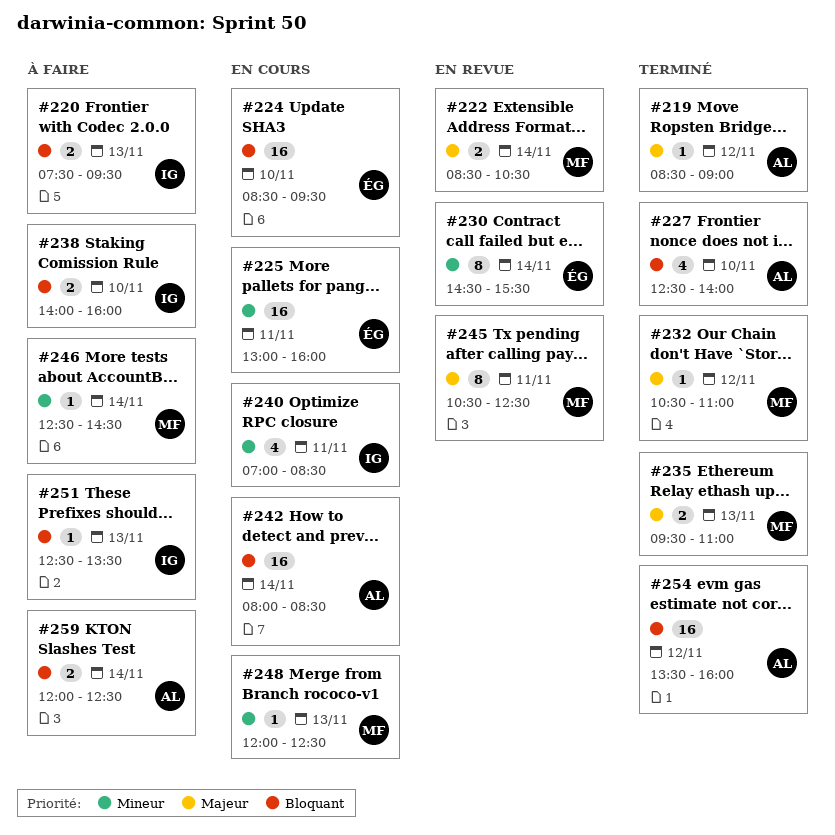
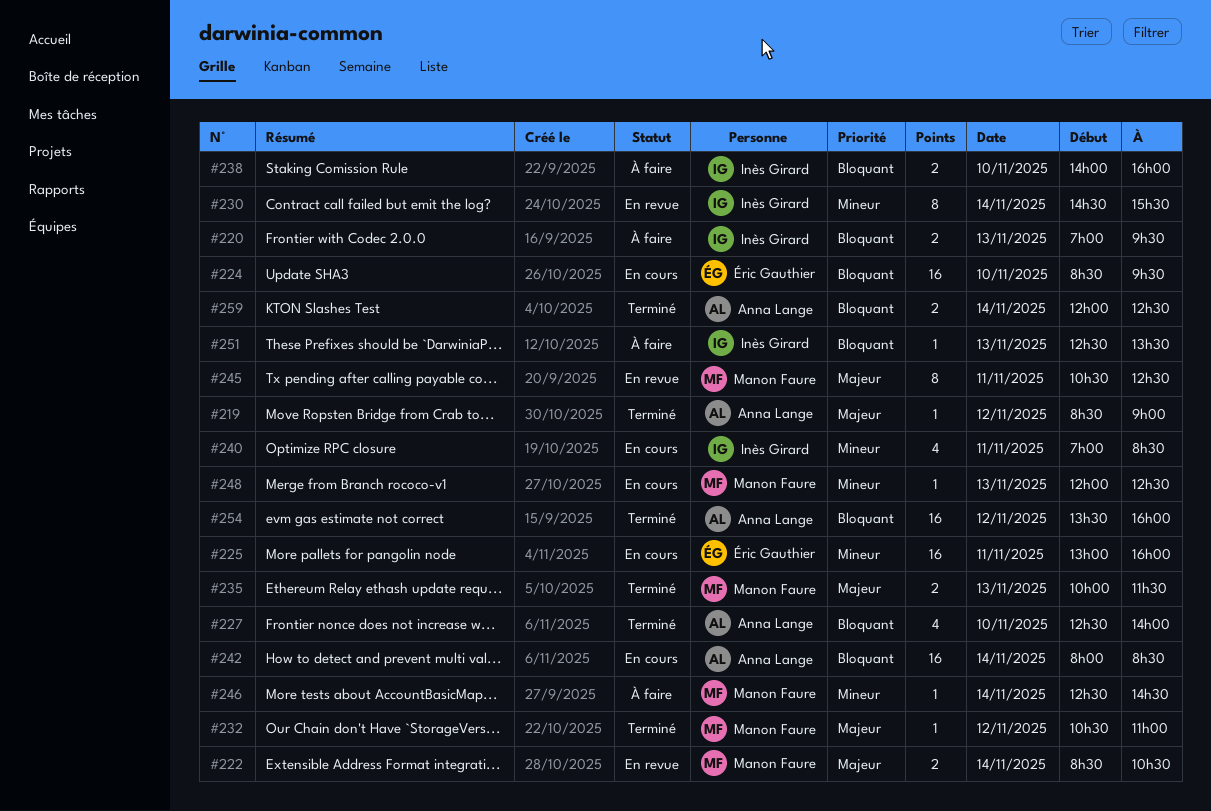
#220, begins: 07:30 -> 07:00
#230, owner: Éric Gauthier -> Inès Girard
#235, begins: 09:30 -> 10:00
#235, ends: 11:00 -> 11:30
#259, status: À faire -> Terminé

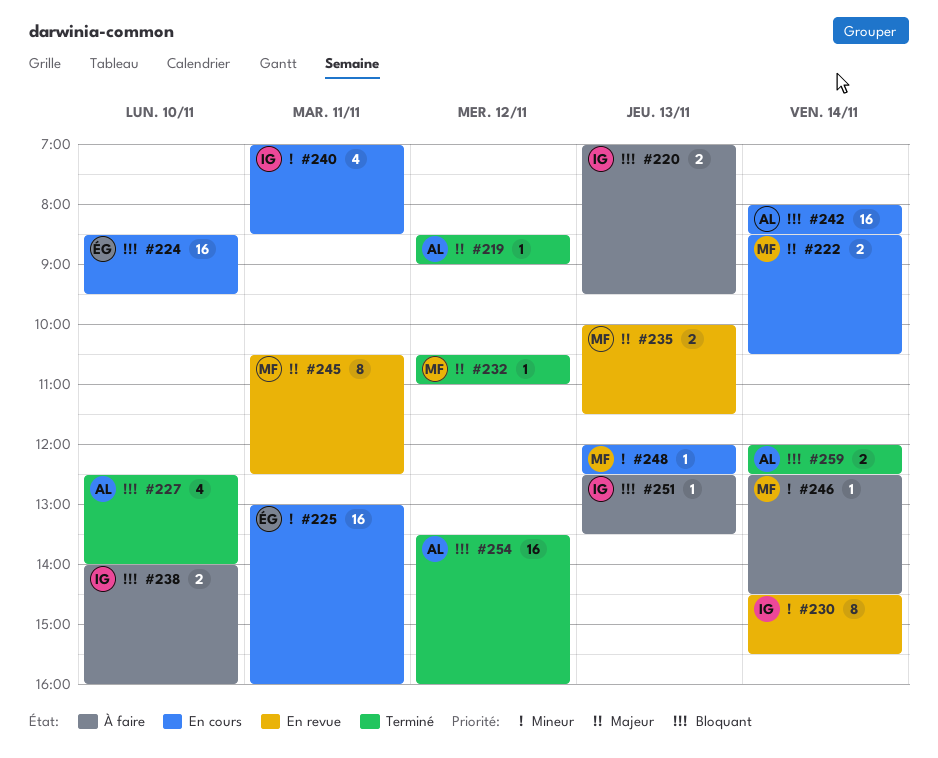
#222, status: En revue -> En cours
#235, status: Terminé -> En revue

